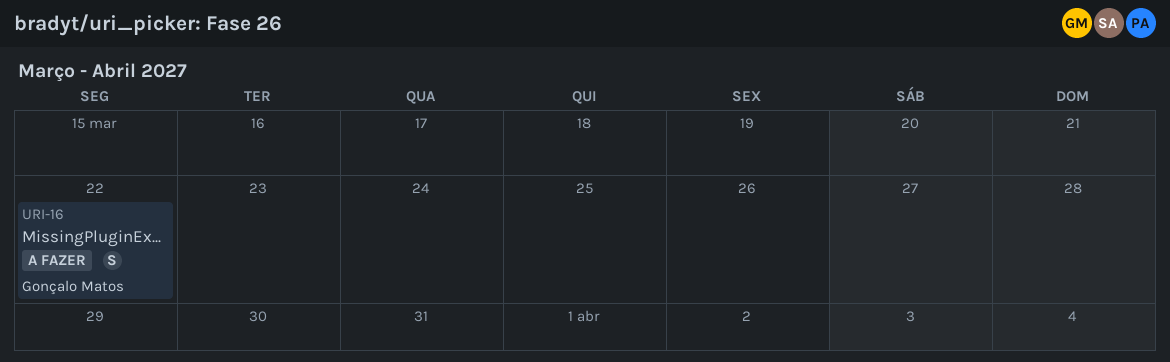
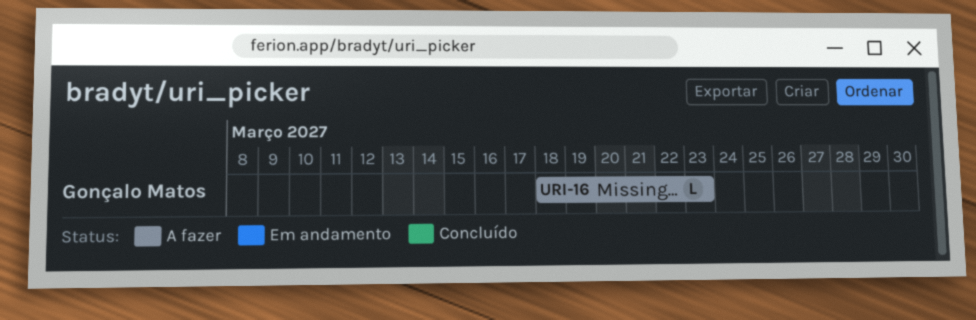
URI-16, estimate: S -> L
URI-16, due: Mar 22 -> Mar 23

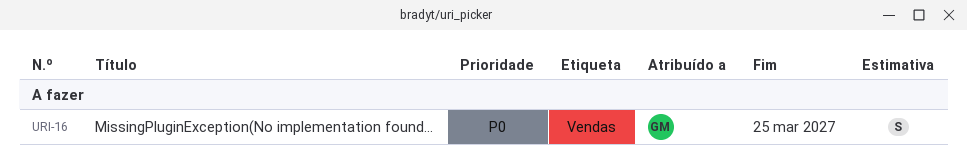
URI-16, estimate: L -> S
URI-16, due: Mar 23 -> Mar 25

